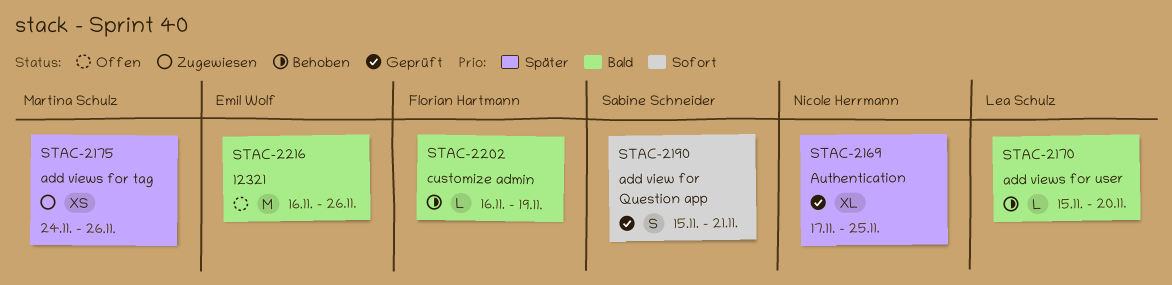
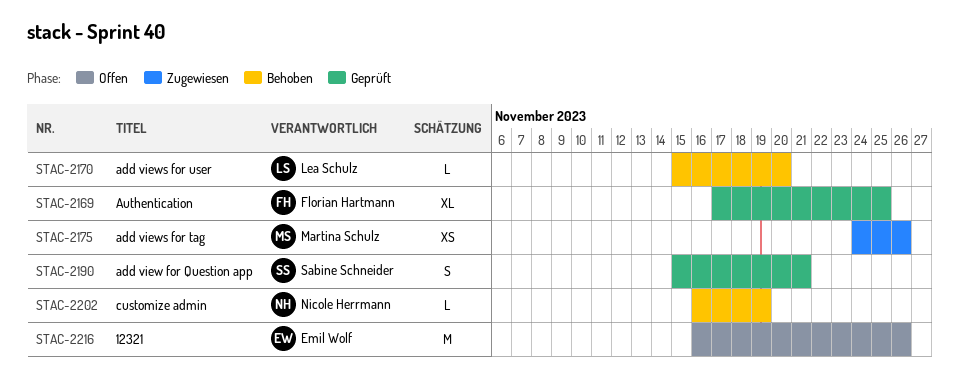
STAC-2169, owner: Nicole Herrmann -> Florian Hartmann
STAC-2202, owner: Florian Hartmann -> Nicole Herrmann

